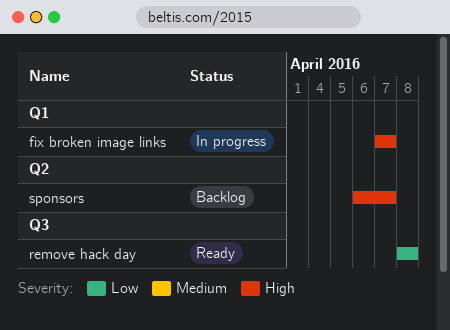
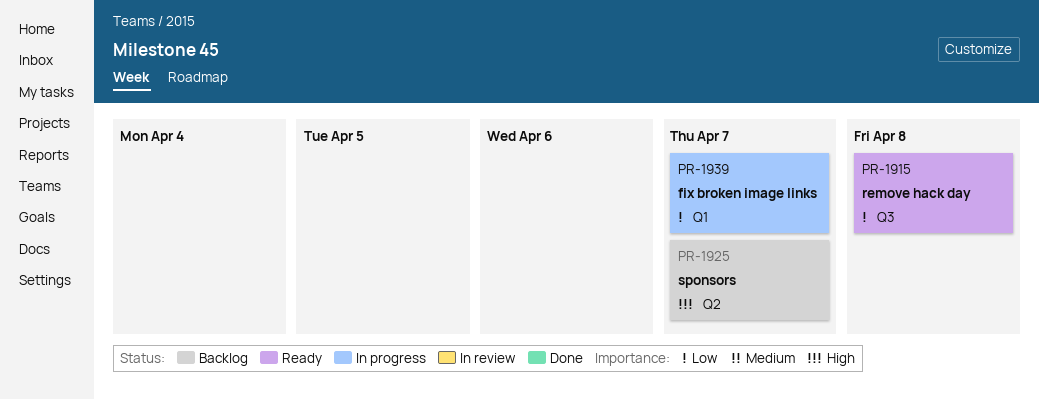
fix broken image links, priority: High -> Low

